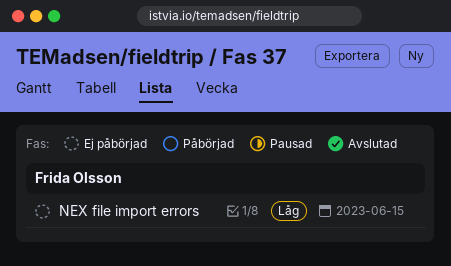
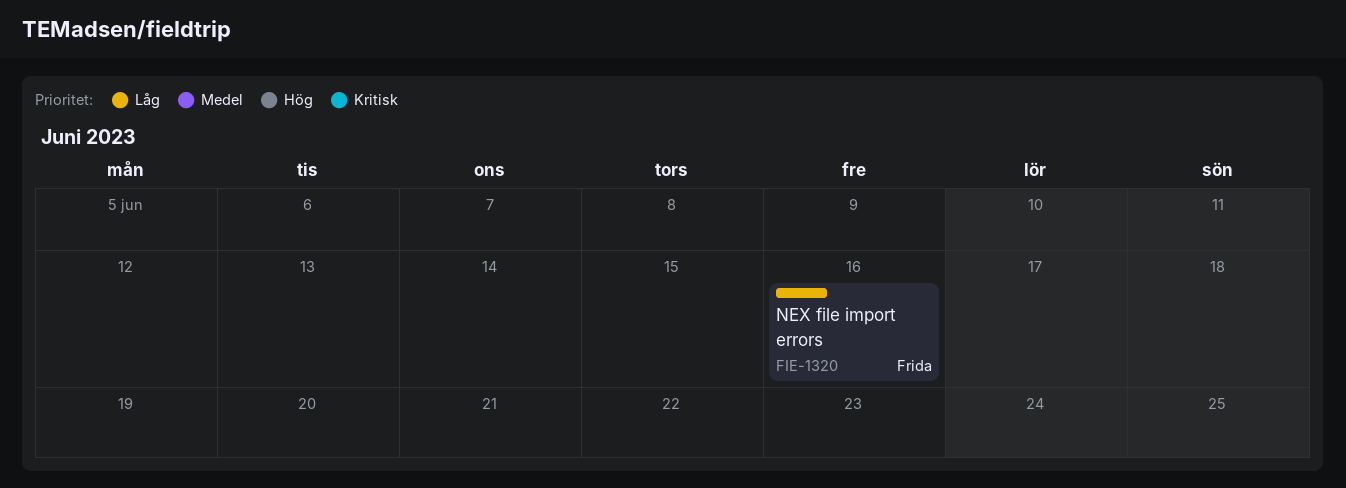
NEX file import errors, due: Jun 15 -> Jun 16

